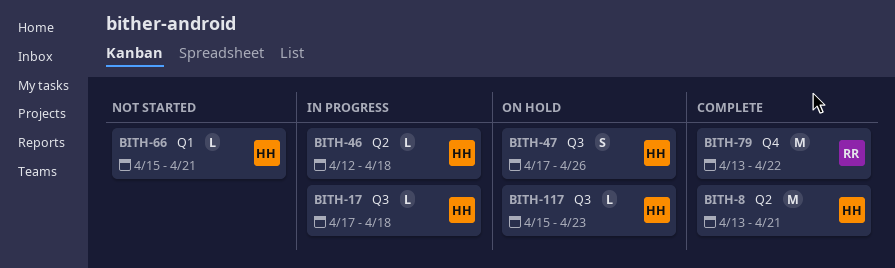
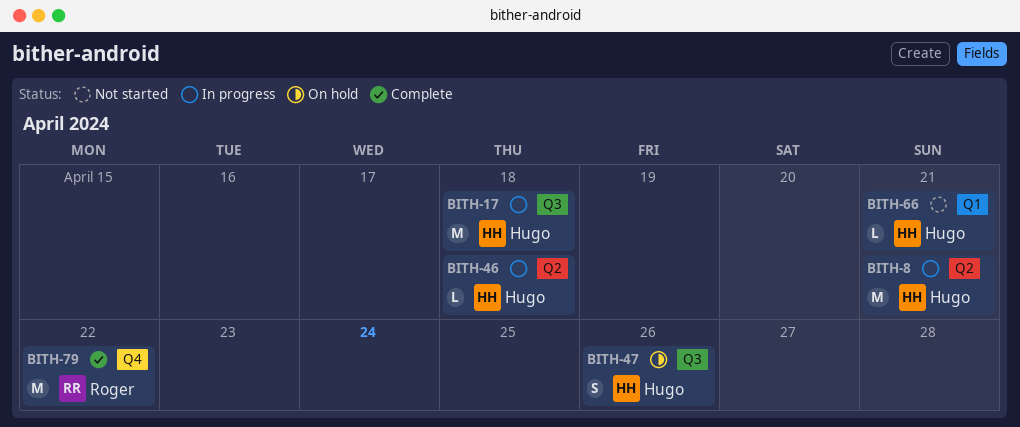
BITH-8, status: Complete -> In progress
BITH-17, estimate: L -> M
BITH-117: present -> none

